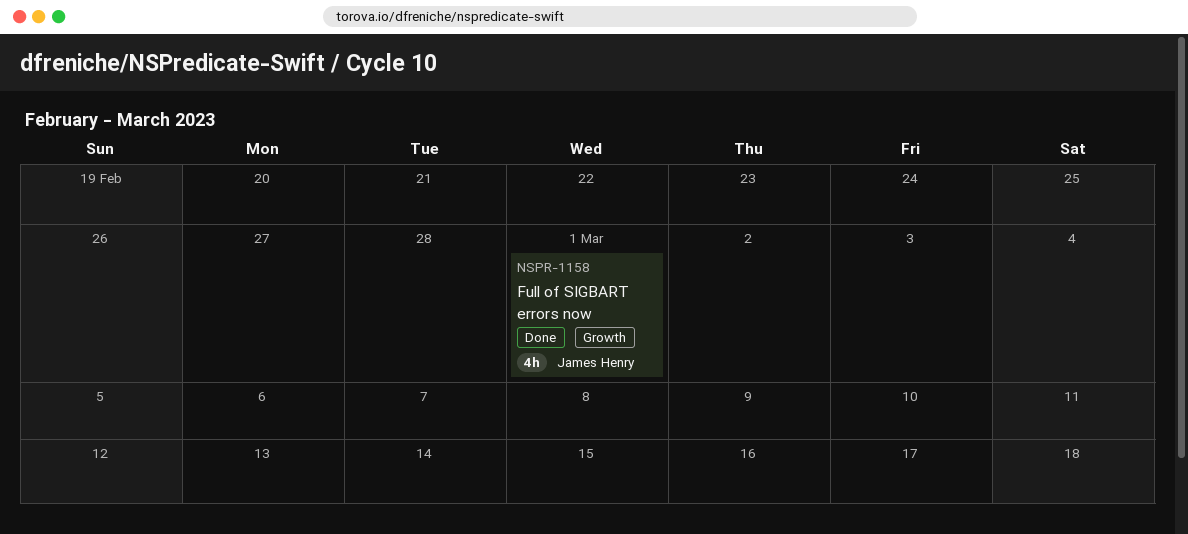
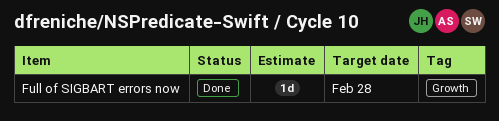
Full of SIGBART errors now, estimate: 4h -> 1d
Full of SIGBART errors now, due: Mar 1 -> Feb 28

